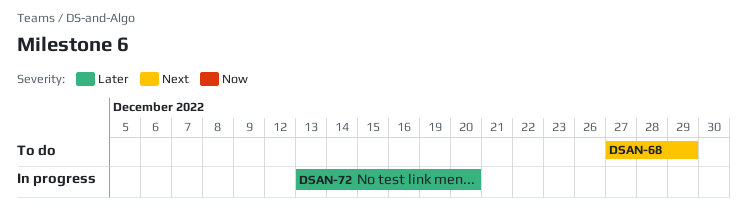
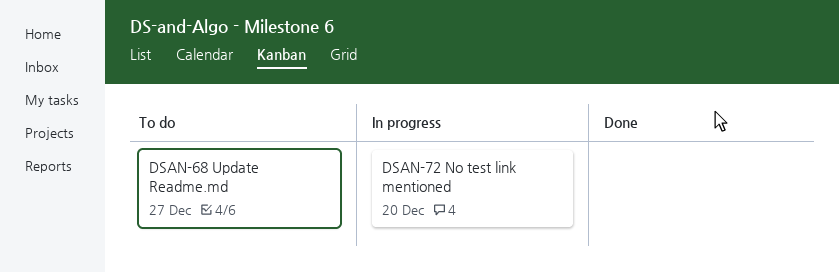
DSAN-68, due: Dec 29 -> Dec 27

